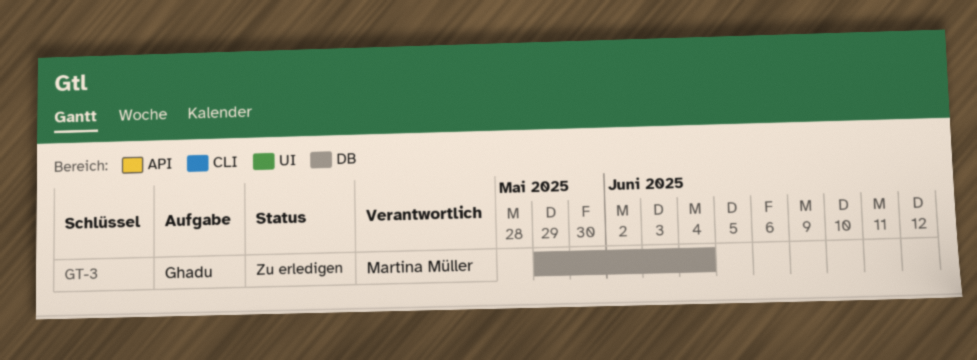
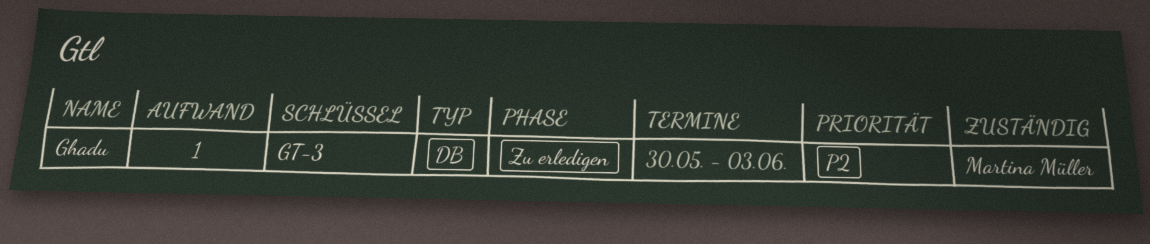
GT-3, start: May 29 -> May 30
GT-3, due: Jun 4 -> Jun 3

